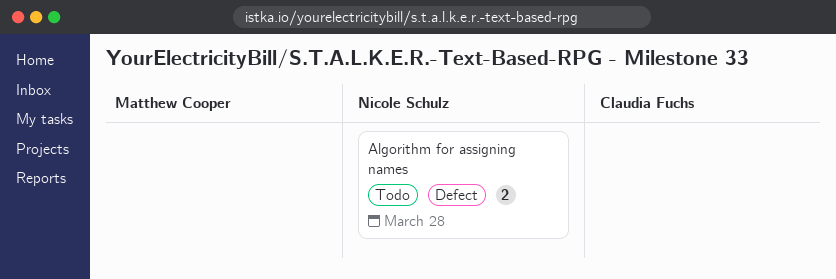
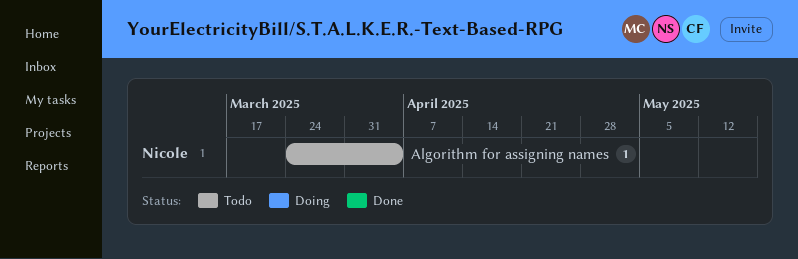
Algorithm for assigning names, estimate: 2 -> 1
Algorithm for assigning names, due: Mar 28 -> Apr 4

